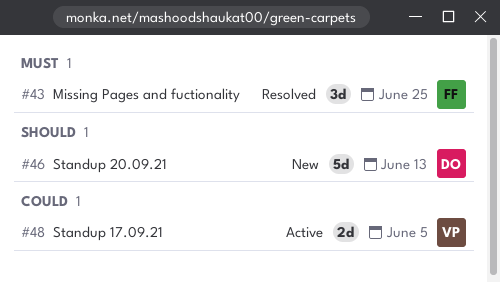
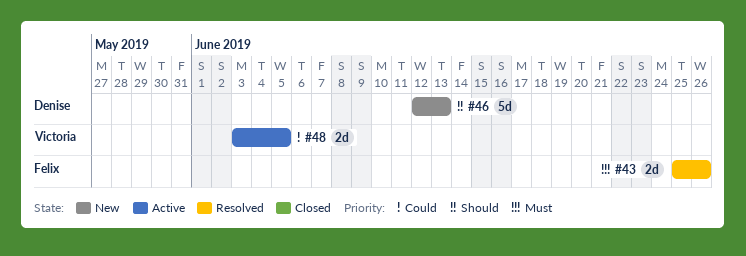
#43, estimate: 3d -> 2d
#43, due: Jun 25 -> Jun 26

